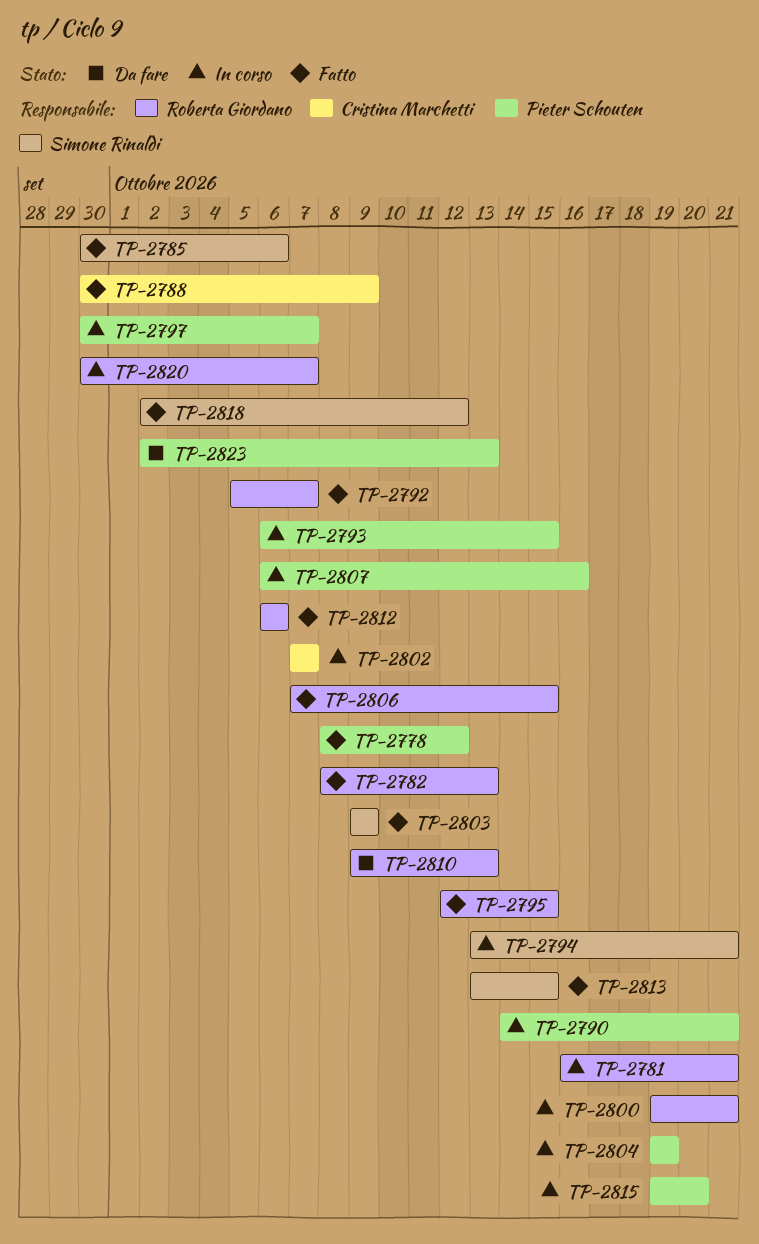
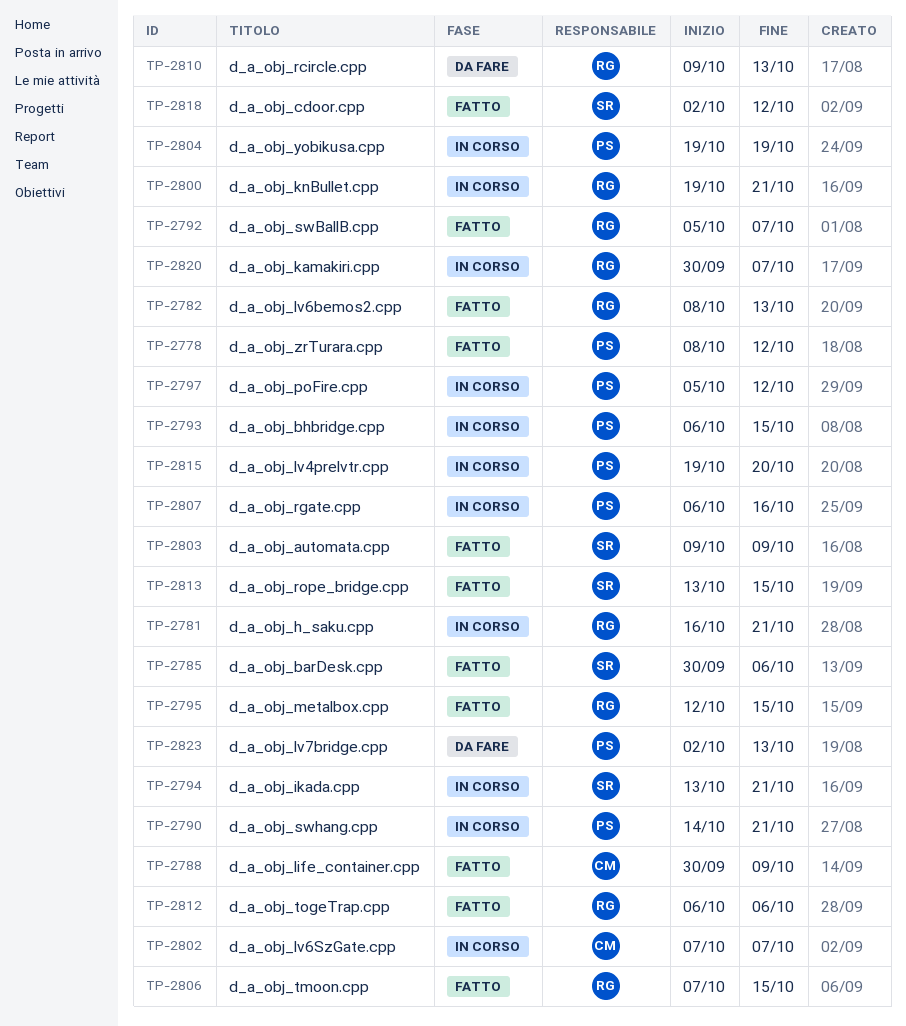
TP-2797, start: Sep 30 -> Oct 5
TP-2797, due: Oct 7 -> Oct 12

